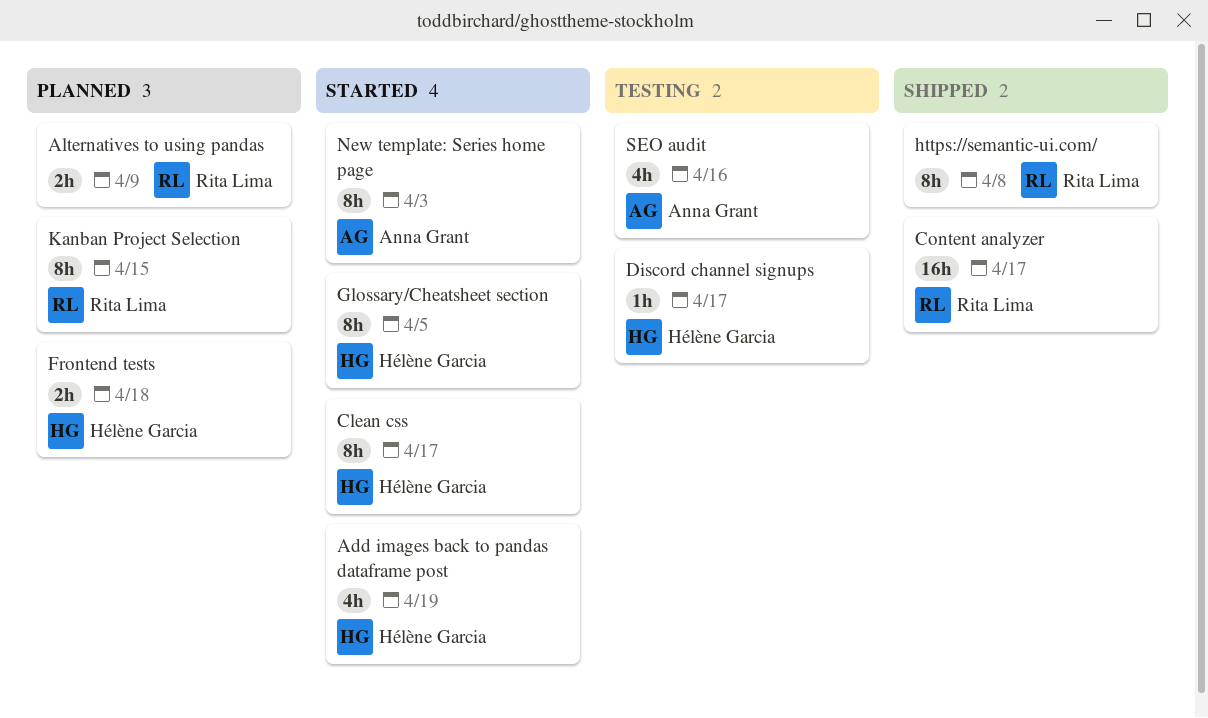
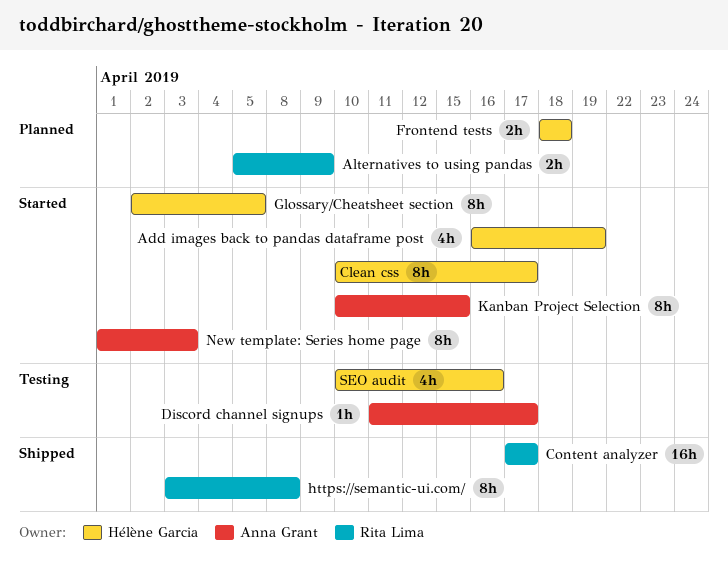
Discord channel signups, owner: Hélène Garcia -> Anna Grant
Kanban Project Selection, status: Planned -> Started
Kanban Project Selection, owner: Rita Lima -> Anna Grant
SEO audit, owner: Anna Grant -> Hélène Garcia

